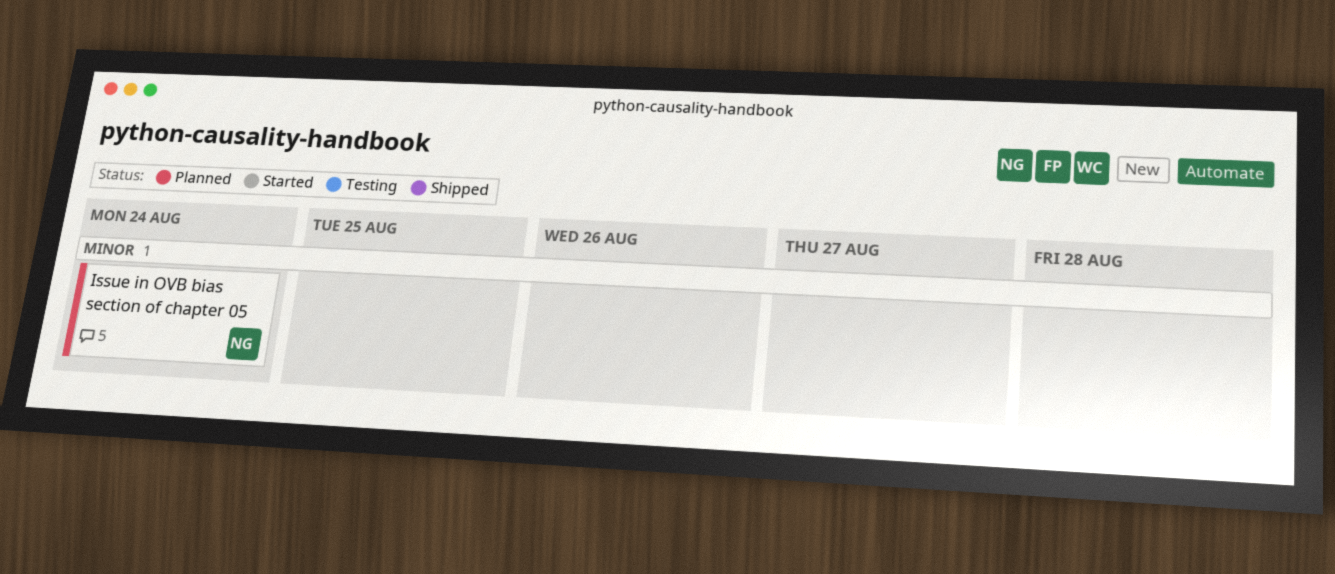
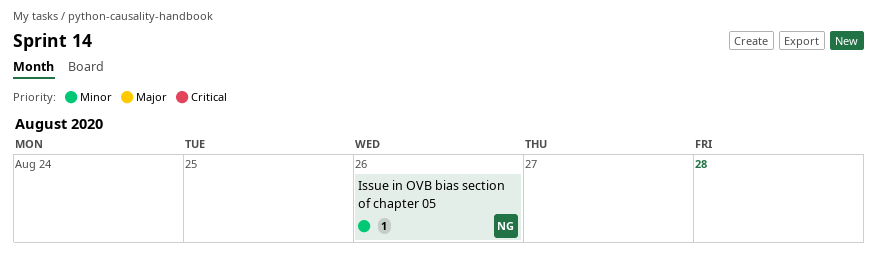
Issue in OVB bias section of chapter 05, due: Aug 24 -> Aug 26

